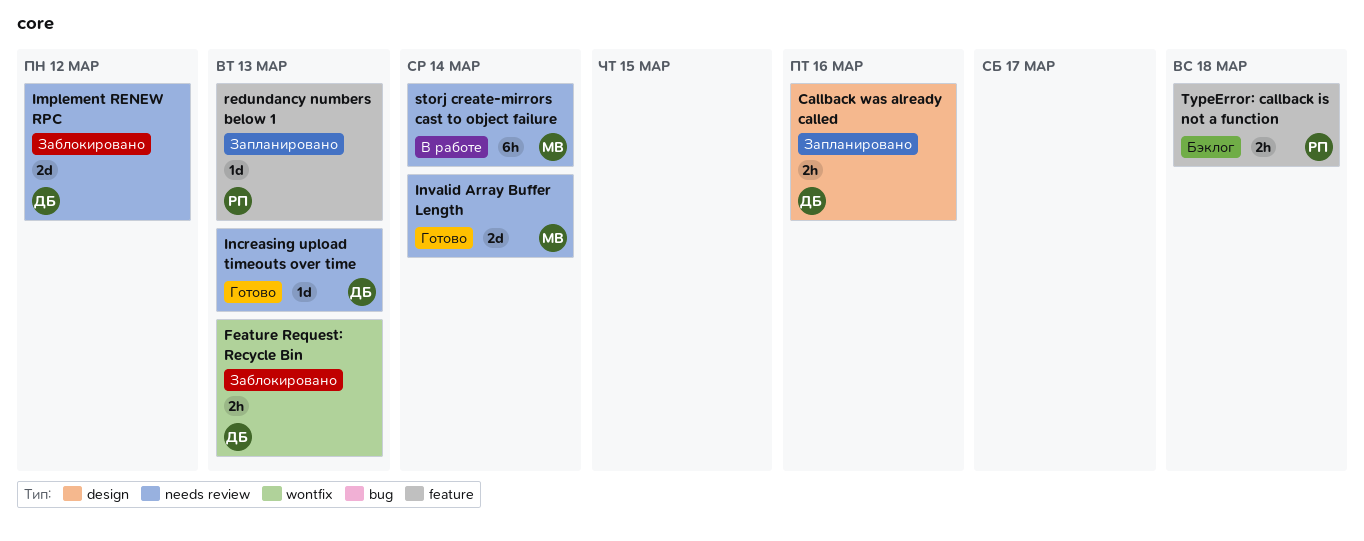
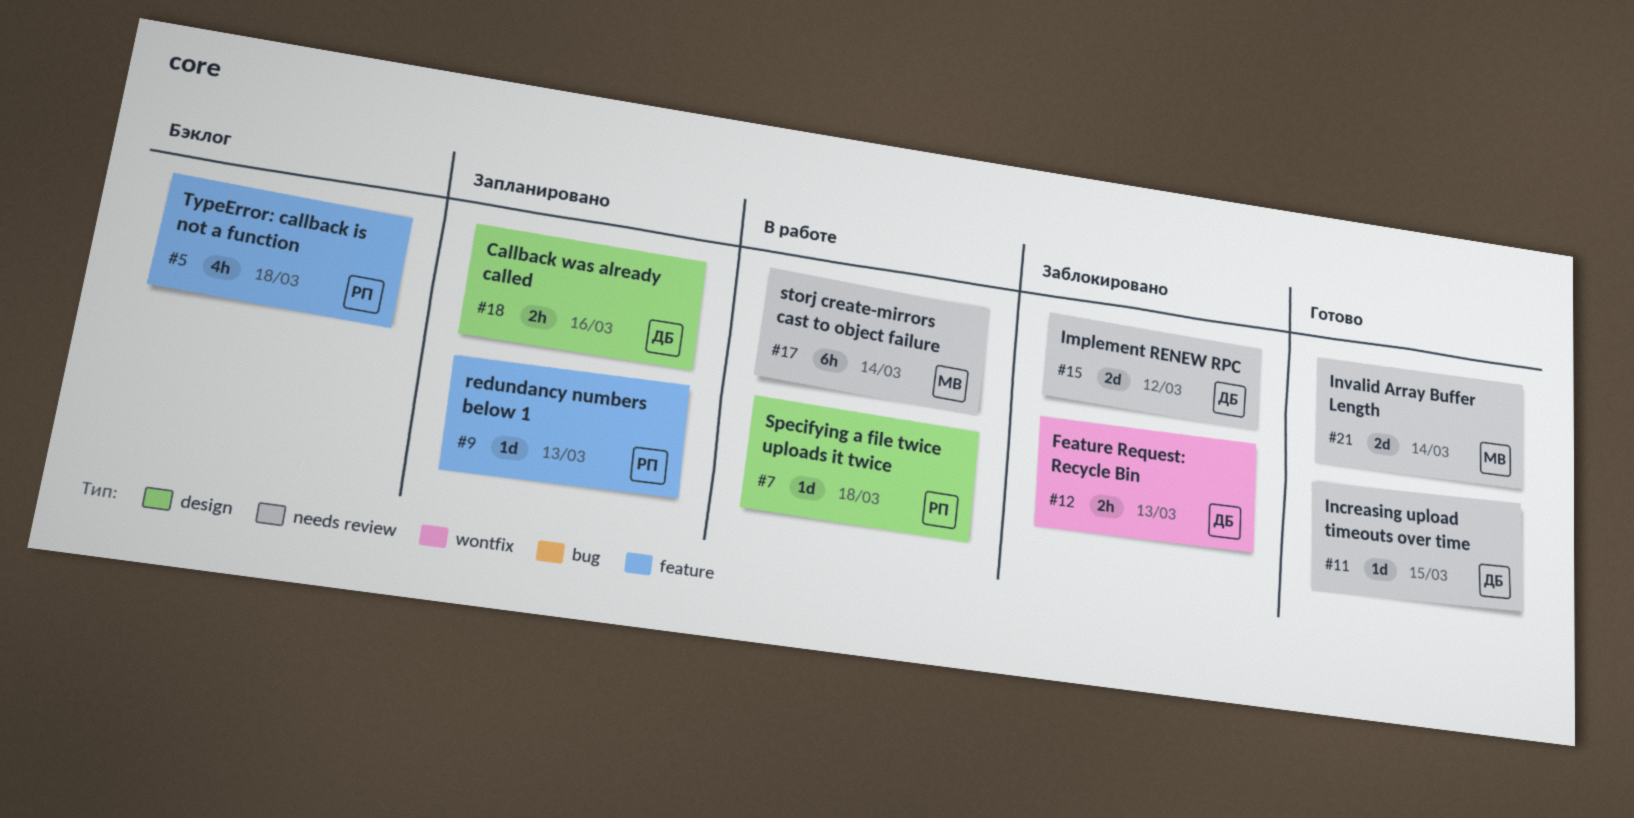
Increasing upload timeouts over time, due: Mar 13 -> Mar 15
Specifying a file twice uploads it twice: none -> present
TypeError: callback is not a function, estimate: 2h -> 4h

